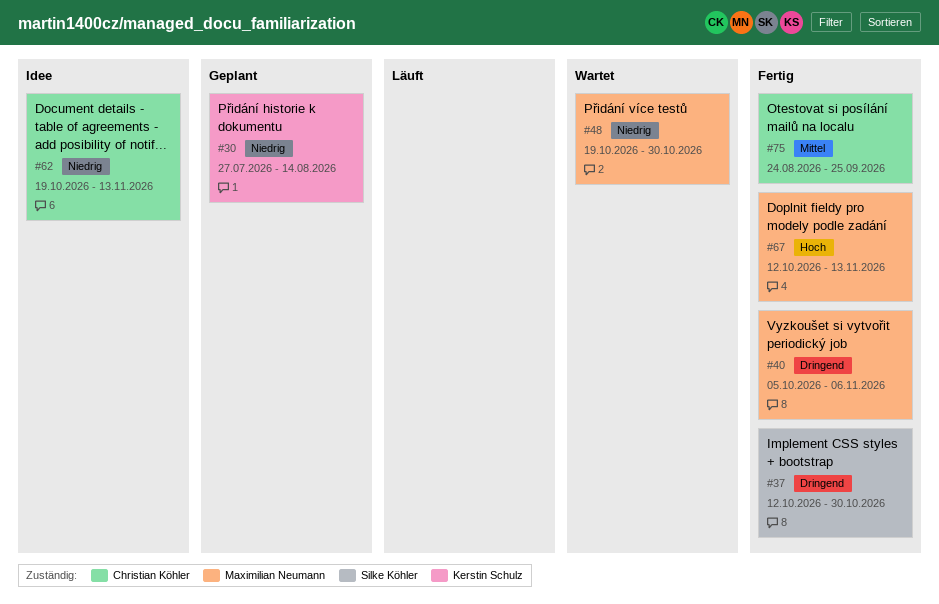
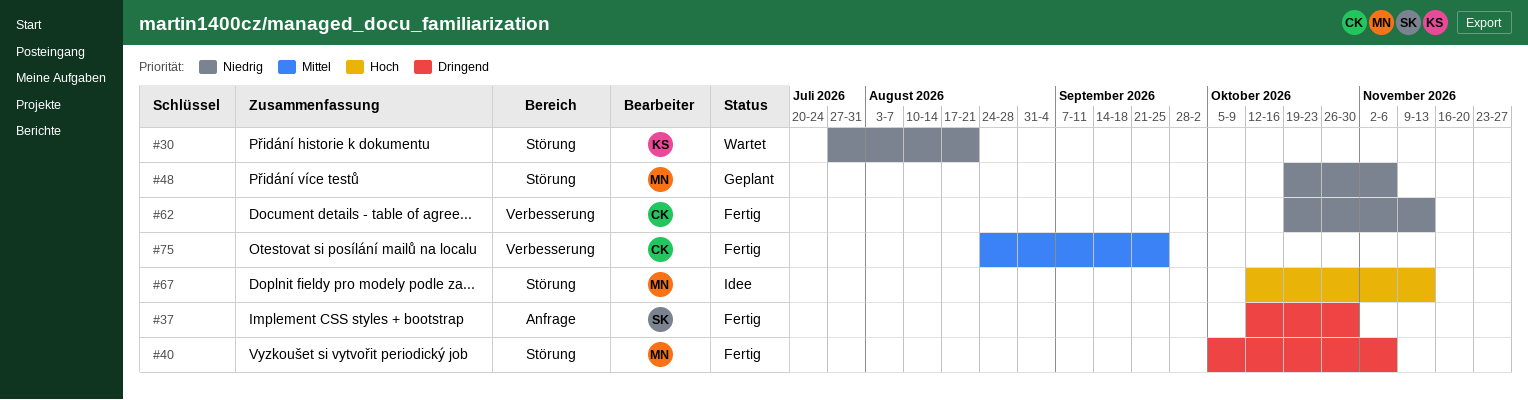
#30, status: Geplant -> Wartet
#30, due: Aug 14 -> Aug 21
#48, status: Wartet -> Geplant
#48, due: Oct 30 -> Nov 6
#62, status: Idee -> Fertig
#67, status: Fertig -> Idee

